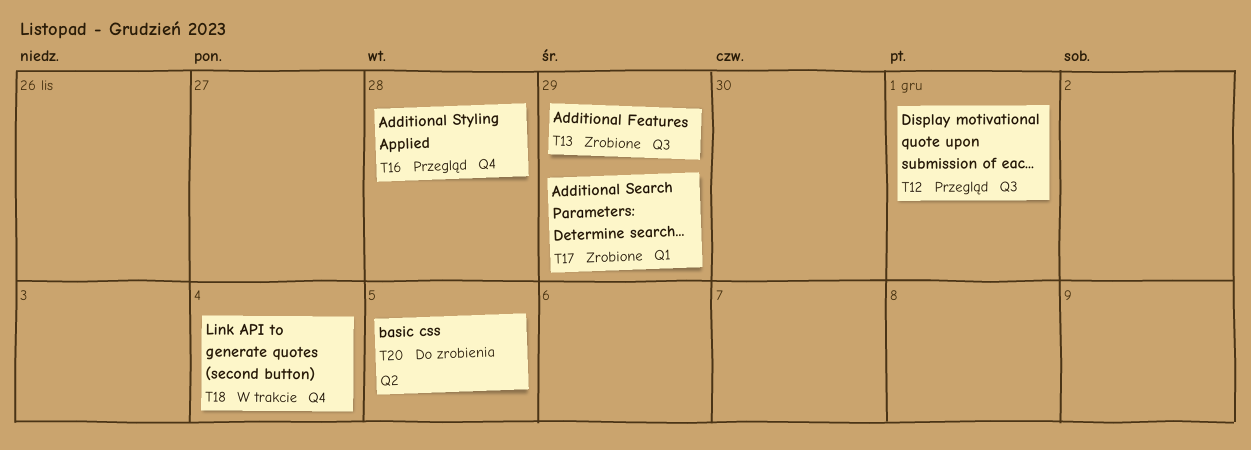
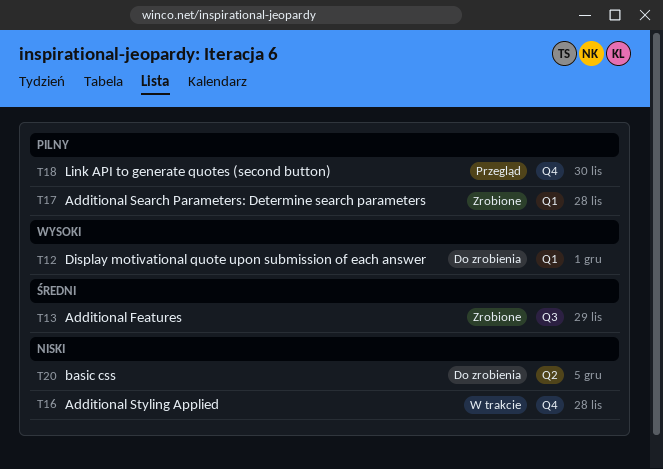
T12, status: Przegląd -> Do zrobienia
T12, label: Q3 -> Q1
T16, status: Przegląd -> W trakcie
T17, due: Nov 29 -> Nov 28
T18, status: W trakcie -> Przegląd
T18, due: Dec 4 -> Nov 30

